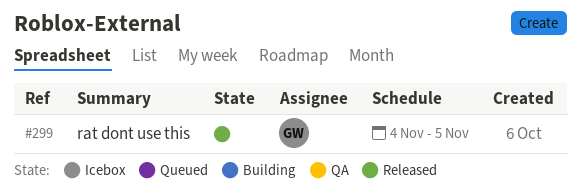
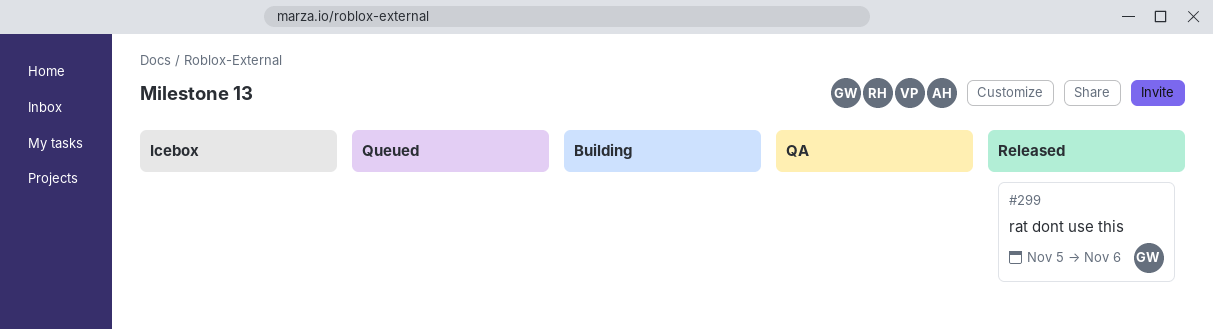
#299, start: Nov 4 -> Nov 5
#299, due: Nov 5 -> Nov 6

